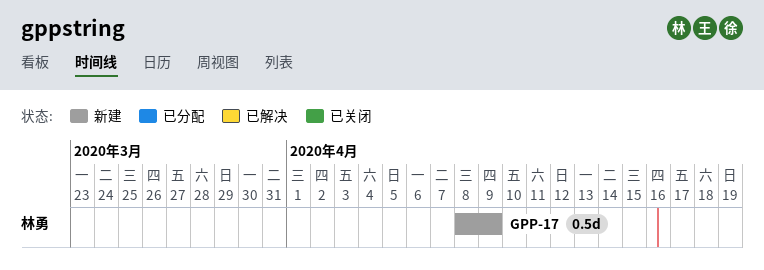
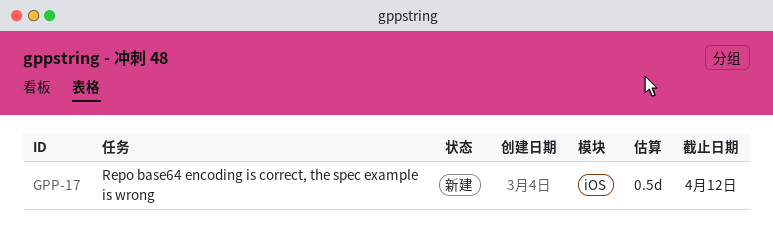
GPP-17, due: Apr 9 -> Apr 12

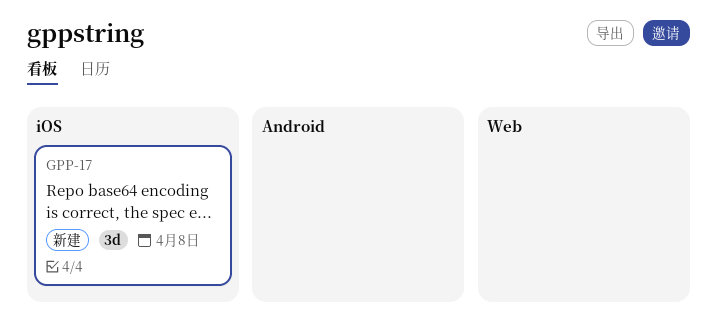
GPP-17, estimate: 0.5d -> 3d
GPP-17, due: Apr 12 -> Apr 8

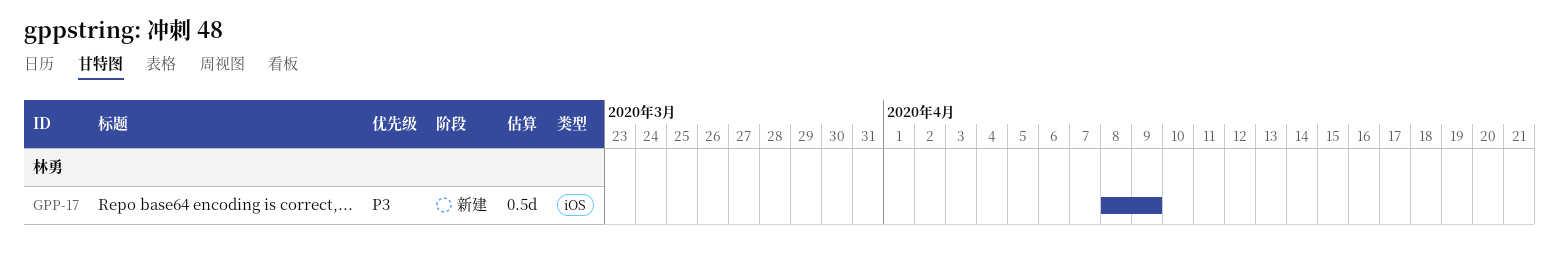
GPP-17, estimate: 3d -> 0.5d
GPP-17, due: Apr 8 -> Apr 9

